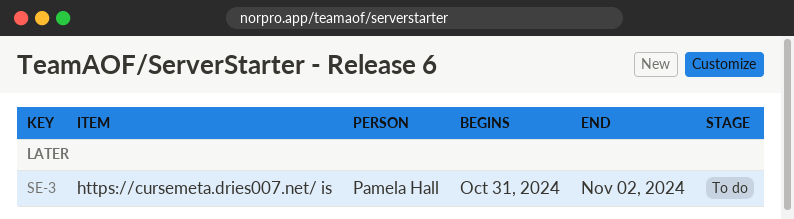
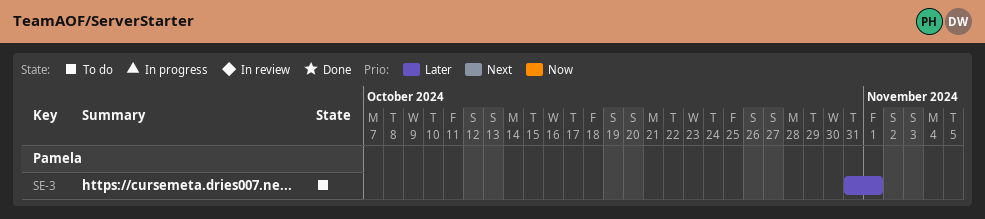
SE-3, due: Nov 2 -> Nov 1

